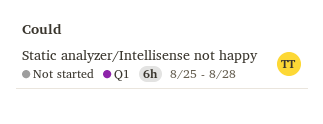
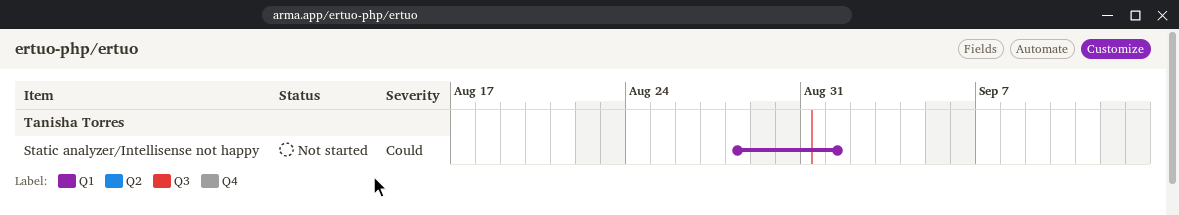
Static analyzer/Intellisense not happy, start: Aug 25 -> Aug 28
Static analyzer/Intellisense not happy, due: Aug 28 -> Sep 1

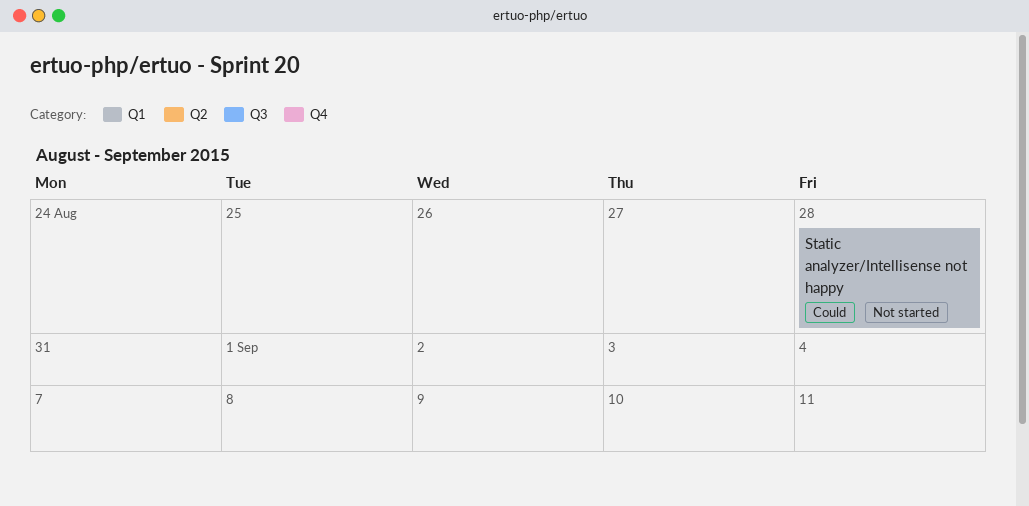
Static analyzer/Intellisense not happy, due: Sep 1 -> Aug 28

